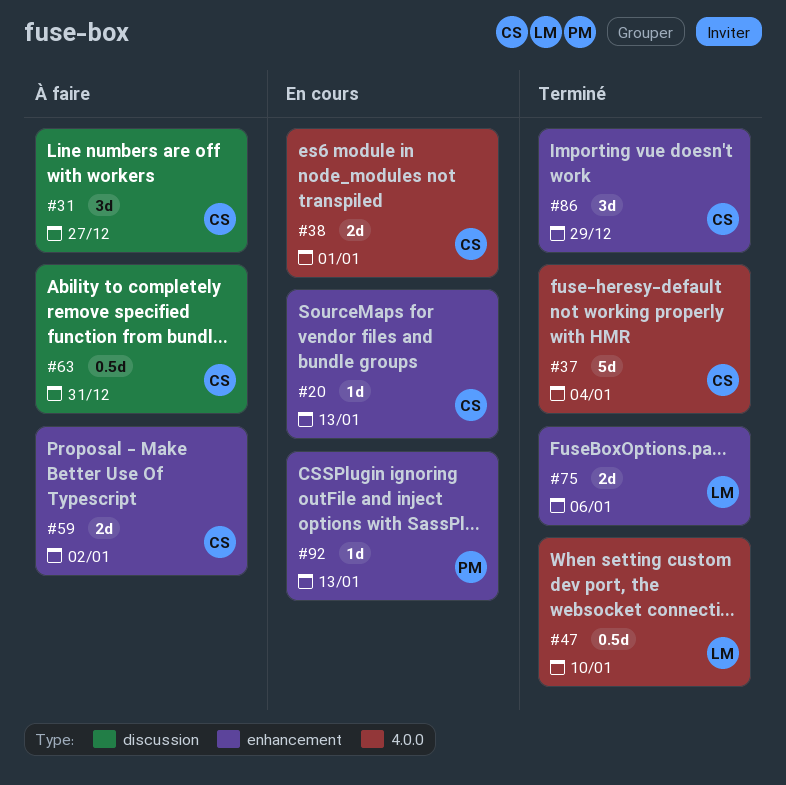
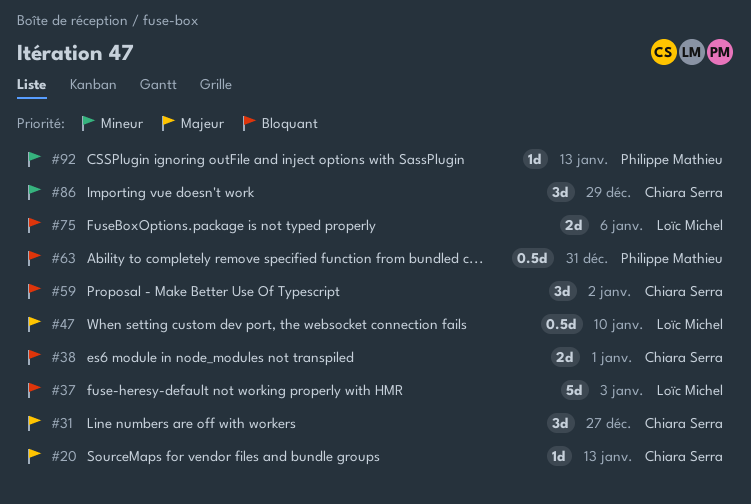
#37, owner: Chiara Serra -> Loïc Michel
#37, due: Jan 4 -> Jan 3
#59, estimate: 2d -> 3d
#63, owner: Chiara Serra -> Philippe Mathieu

